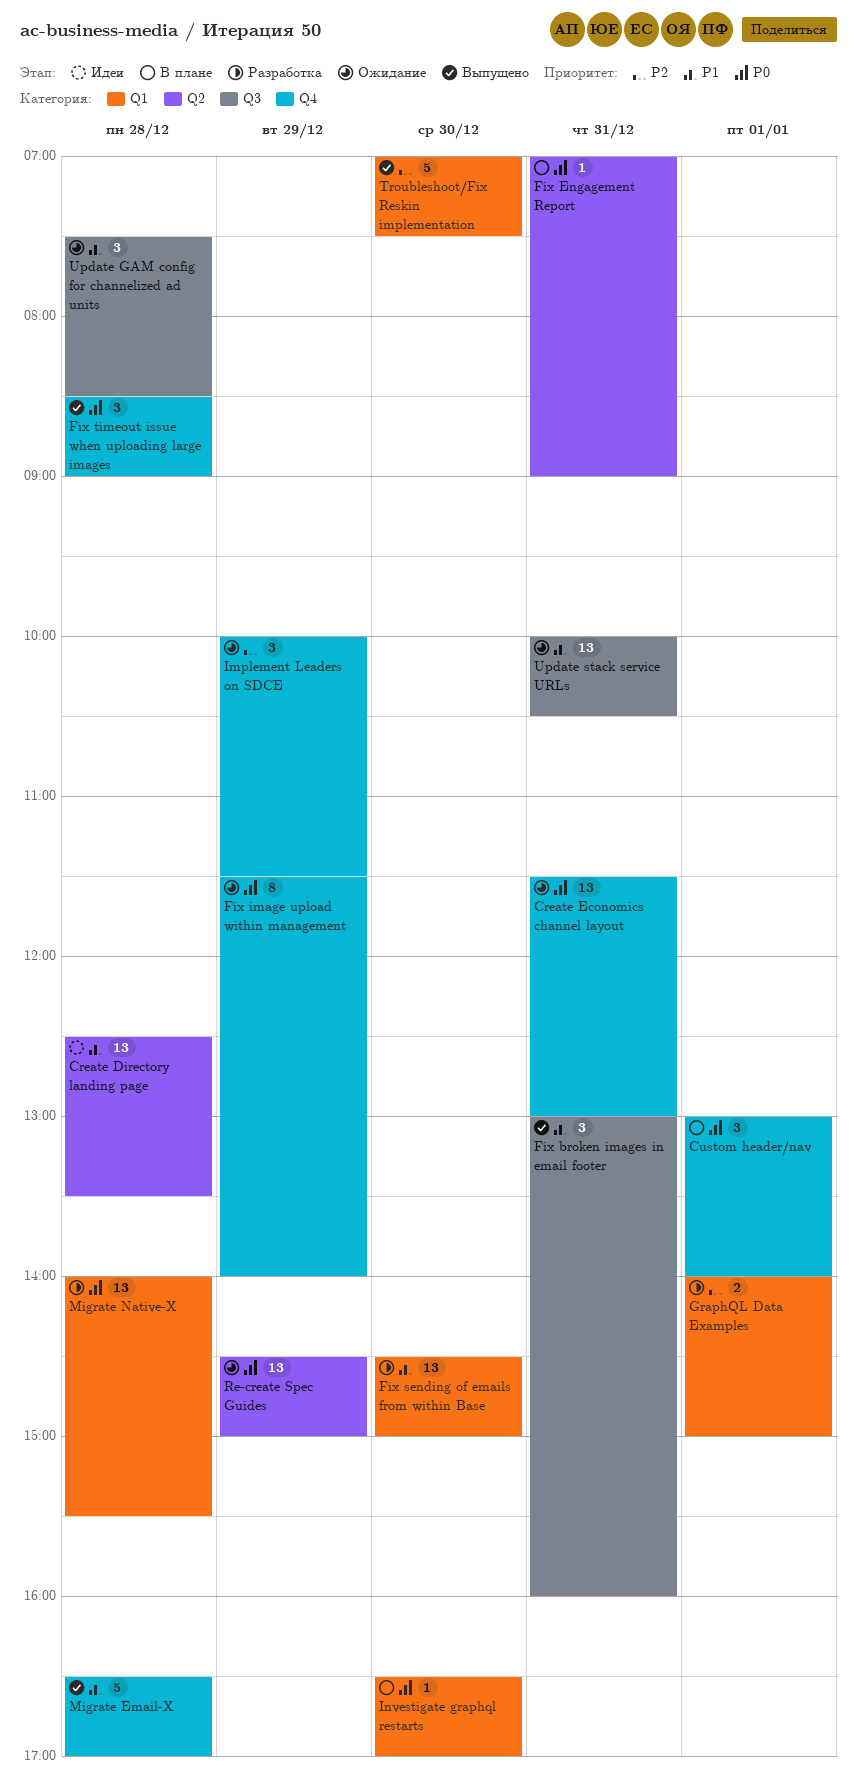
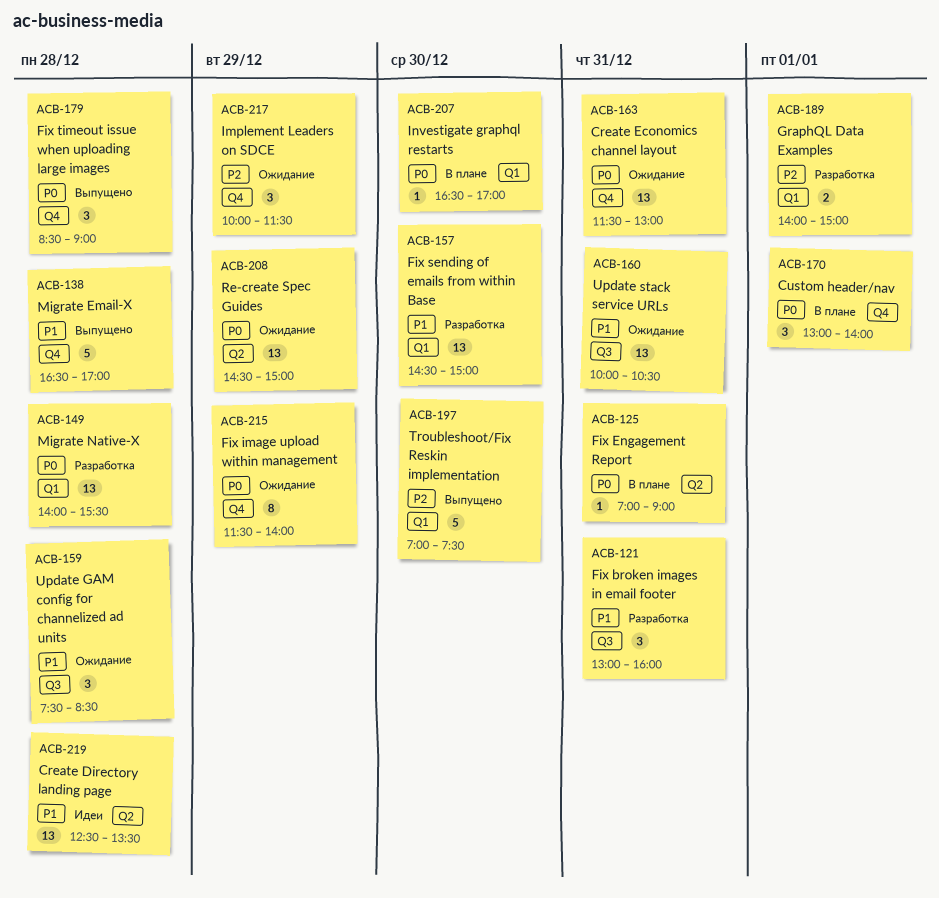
Fix broken images in email footer, status: Выпущено -> Разработка

